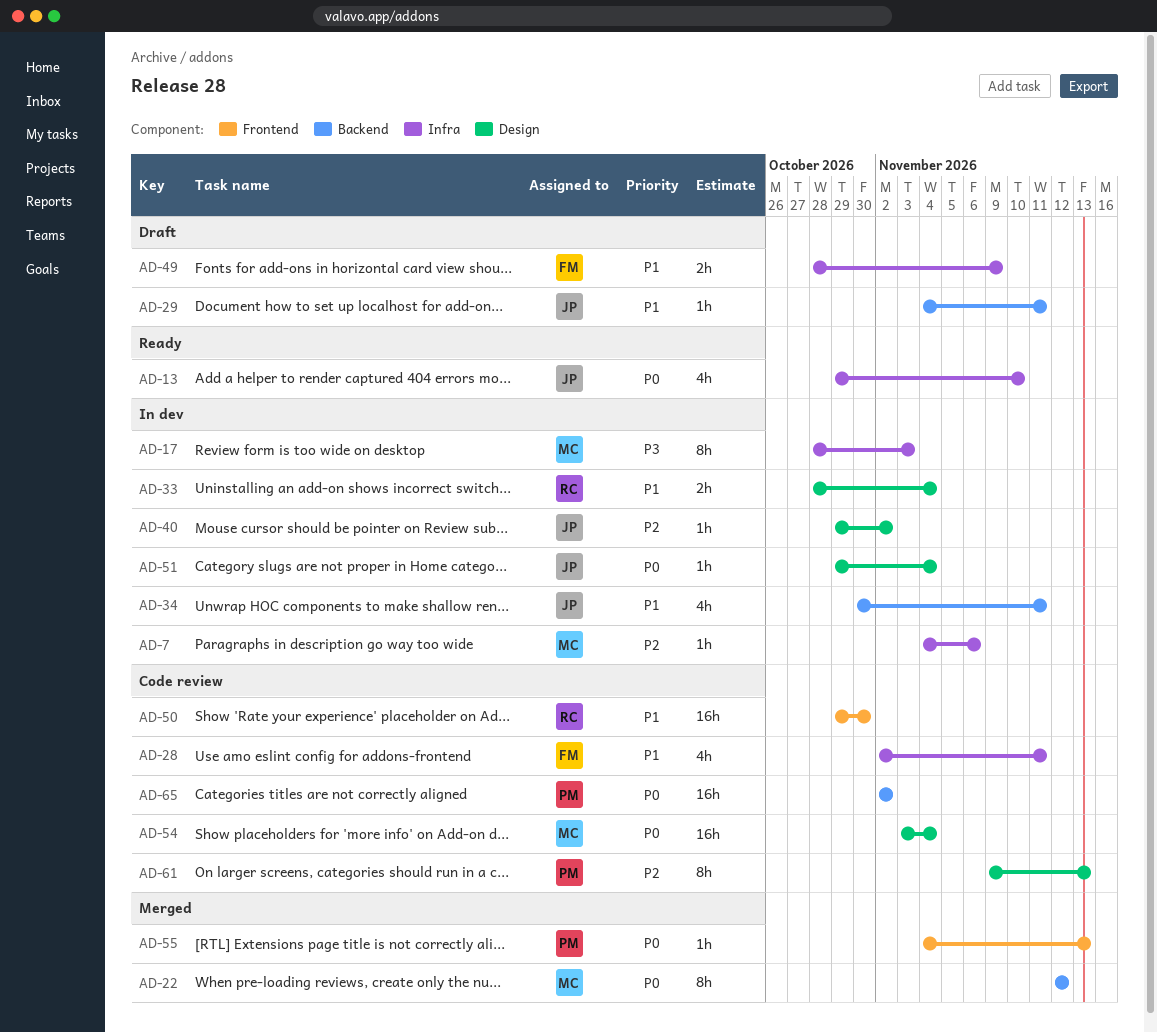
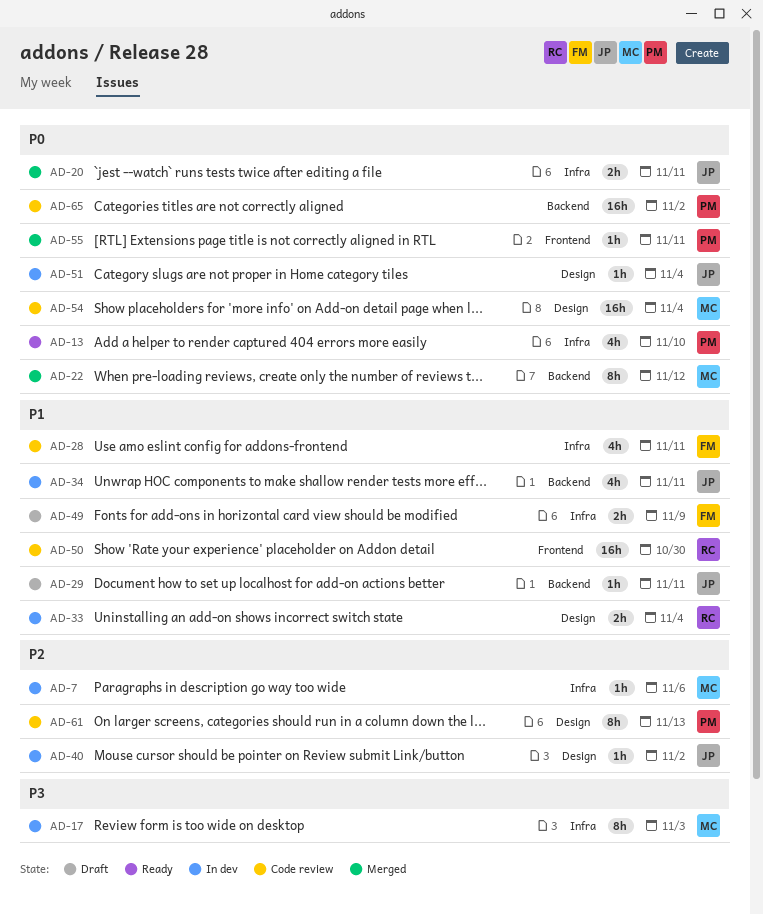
AD-13, owner: JP -> PM
AD-20: none -> present
AD-55, due: Nov 13 -> Nov 11

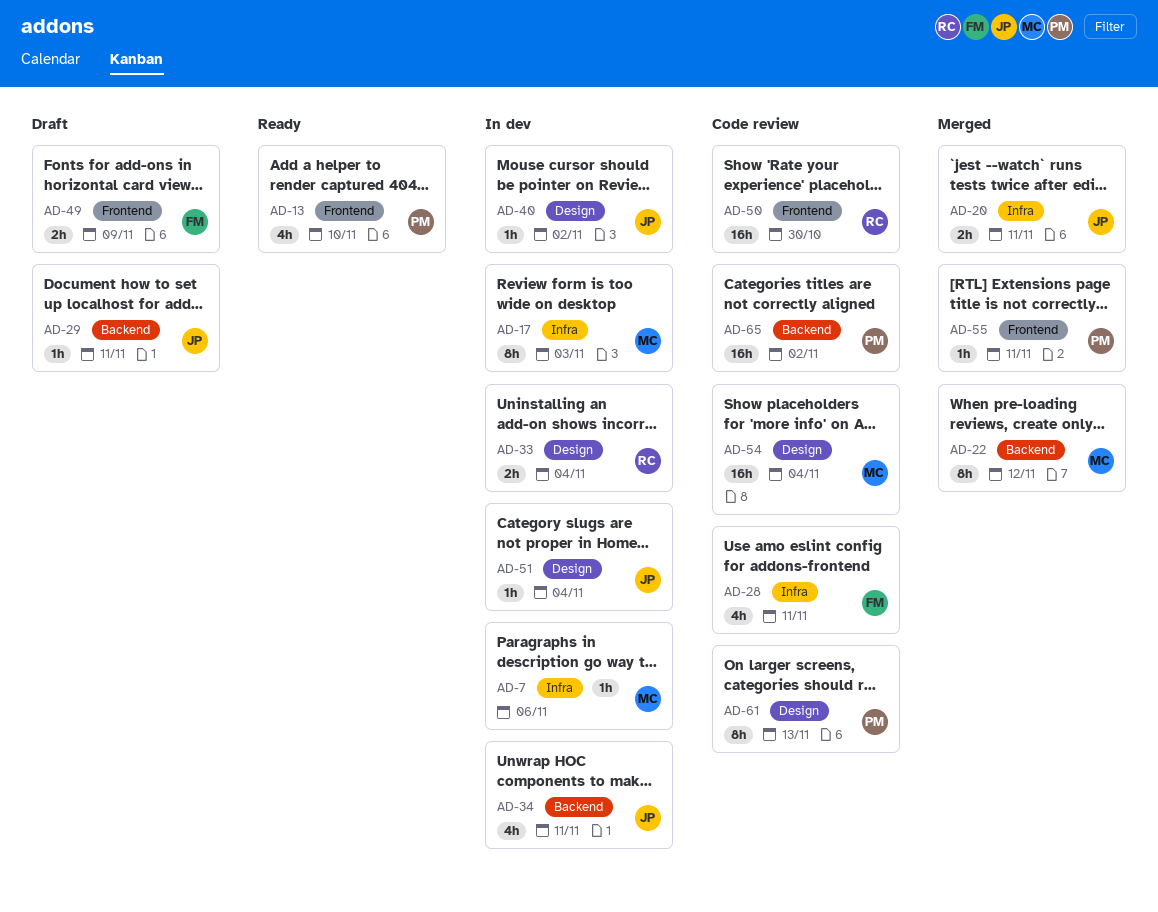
AD-13, label: Infra -> Frontend
AD-49, label: Infra -> Frontend

